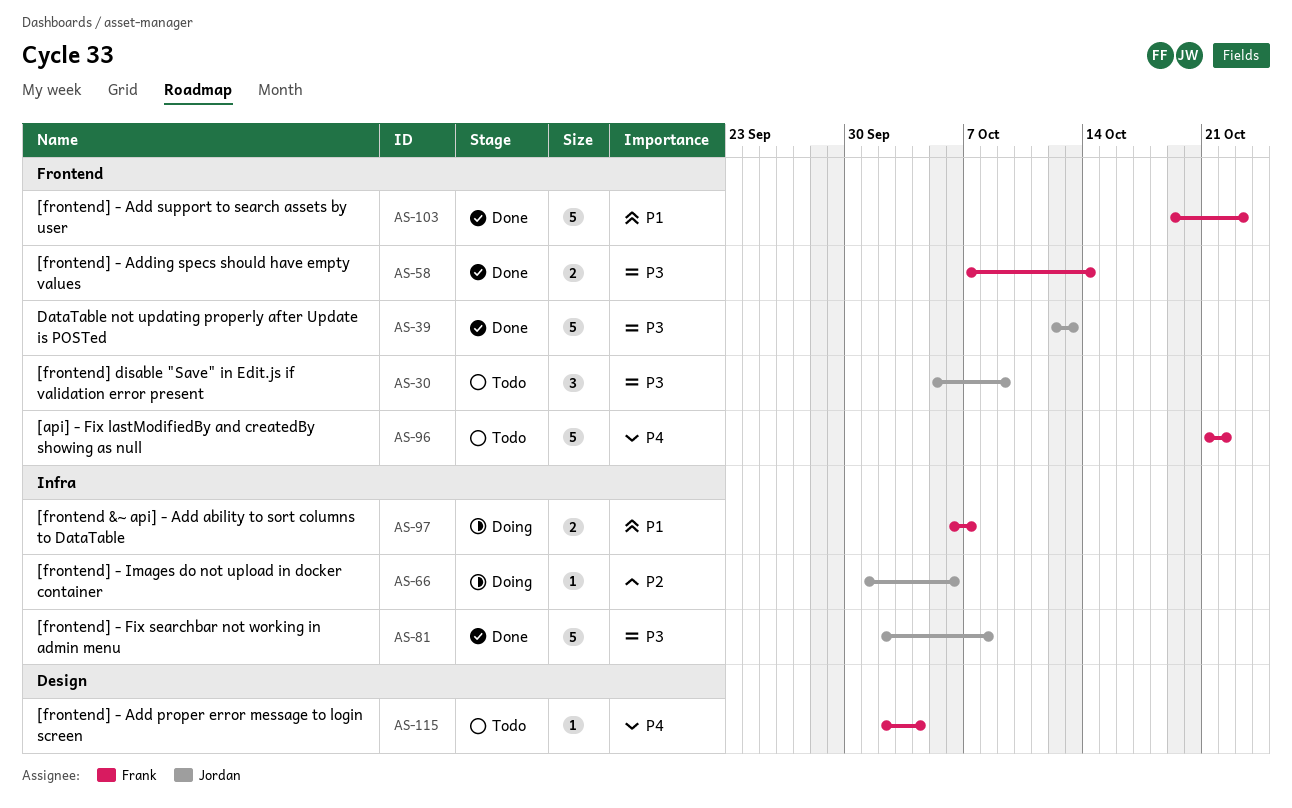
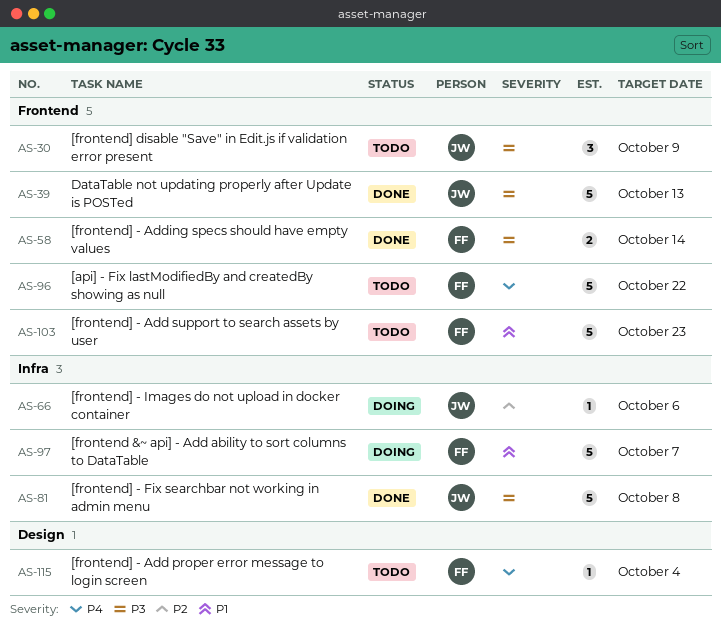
AS-97, estimate: 2 -> 5
AS-103, status: Done -> Todo

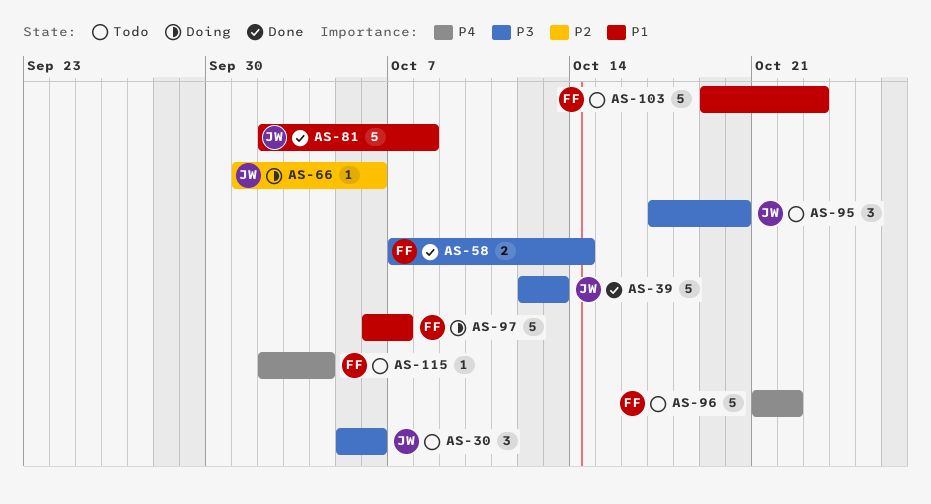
AS-30, due: Oct 9 -> Oct 6
AS-81, priority: P3 -> P1
AS-95: none -> present

